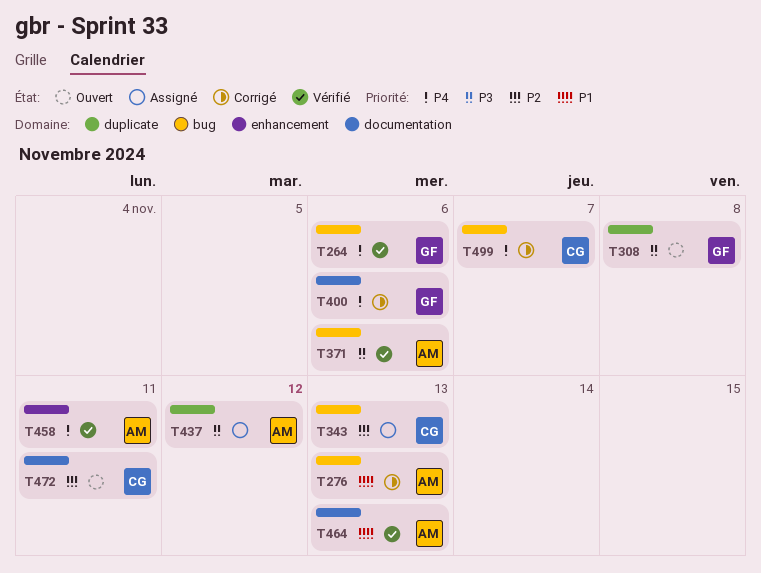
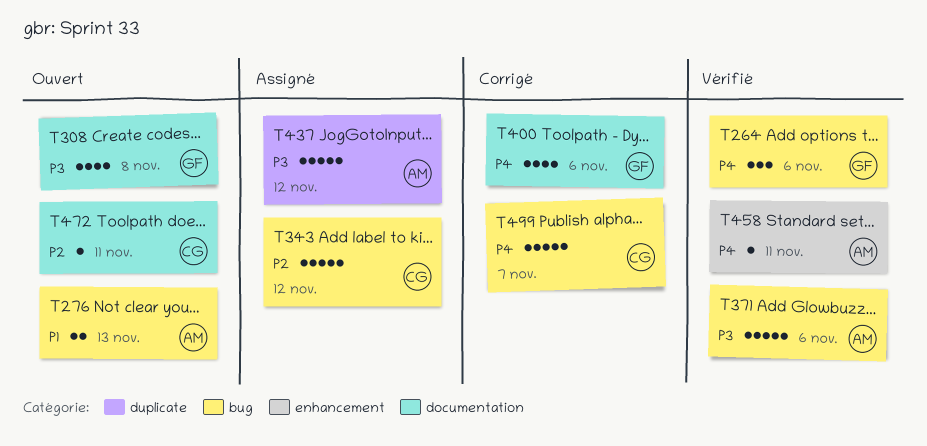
T276, status: Corrigé -> Ouvert
T308, label: duplicate -> documentation
T343, due: Nov 13 -> Nov 12
T464: present -> none

